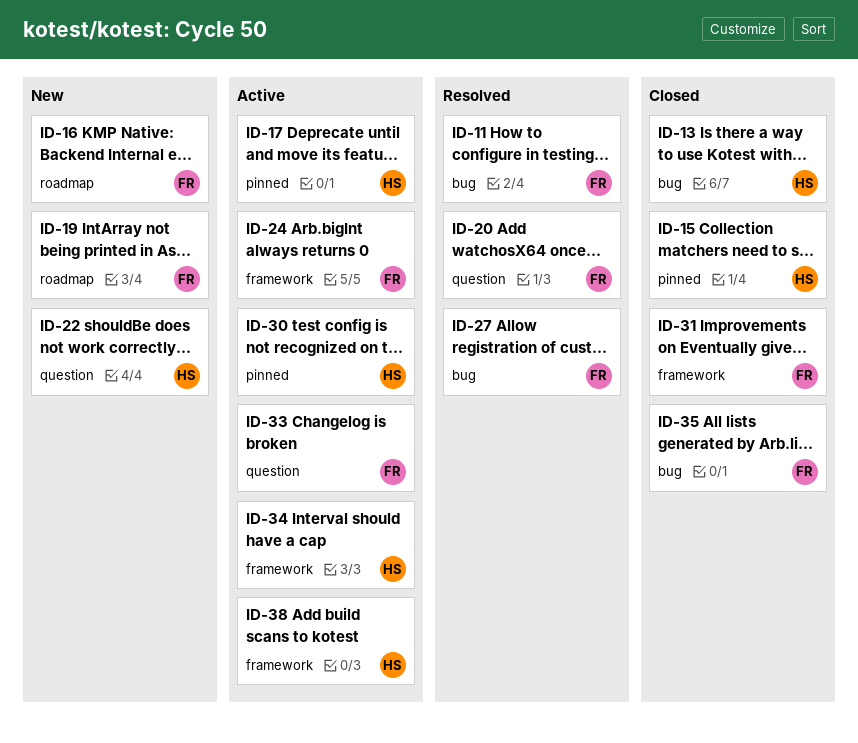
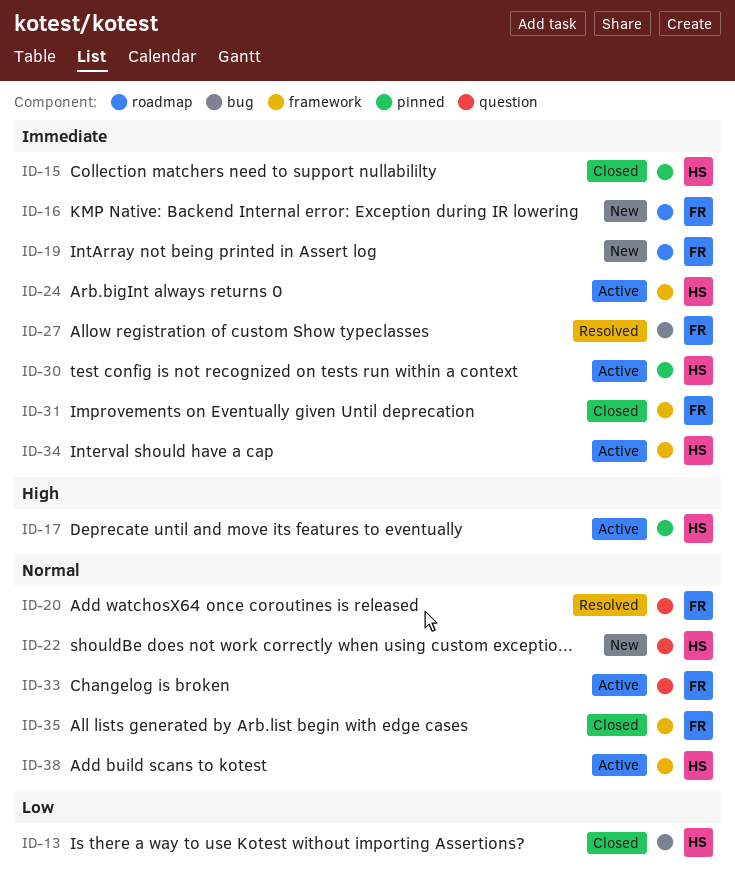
ID-11: present -> none
ID-24, owner: FR -> HS
ID-35, label: bug -> framework

